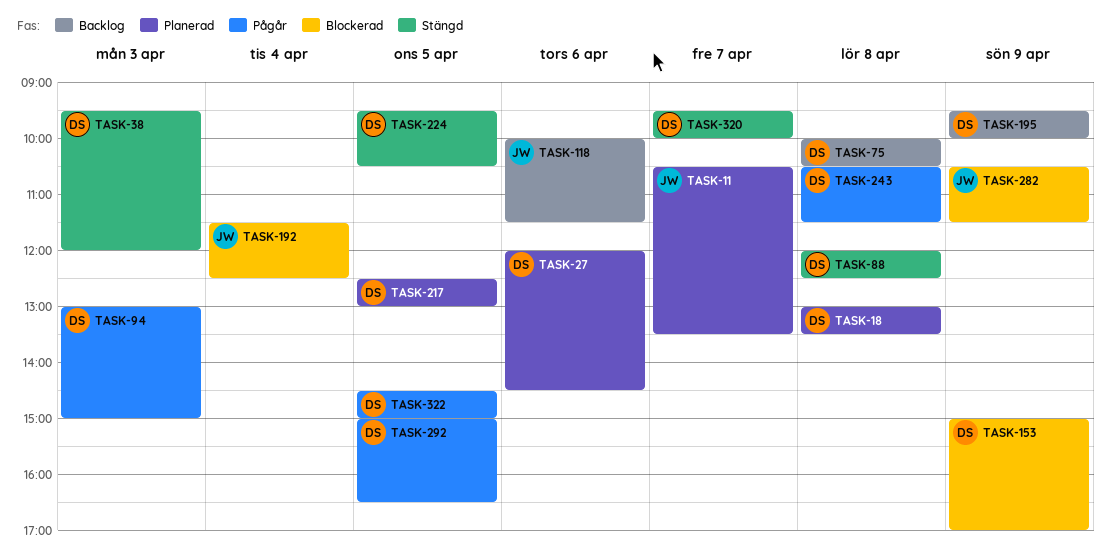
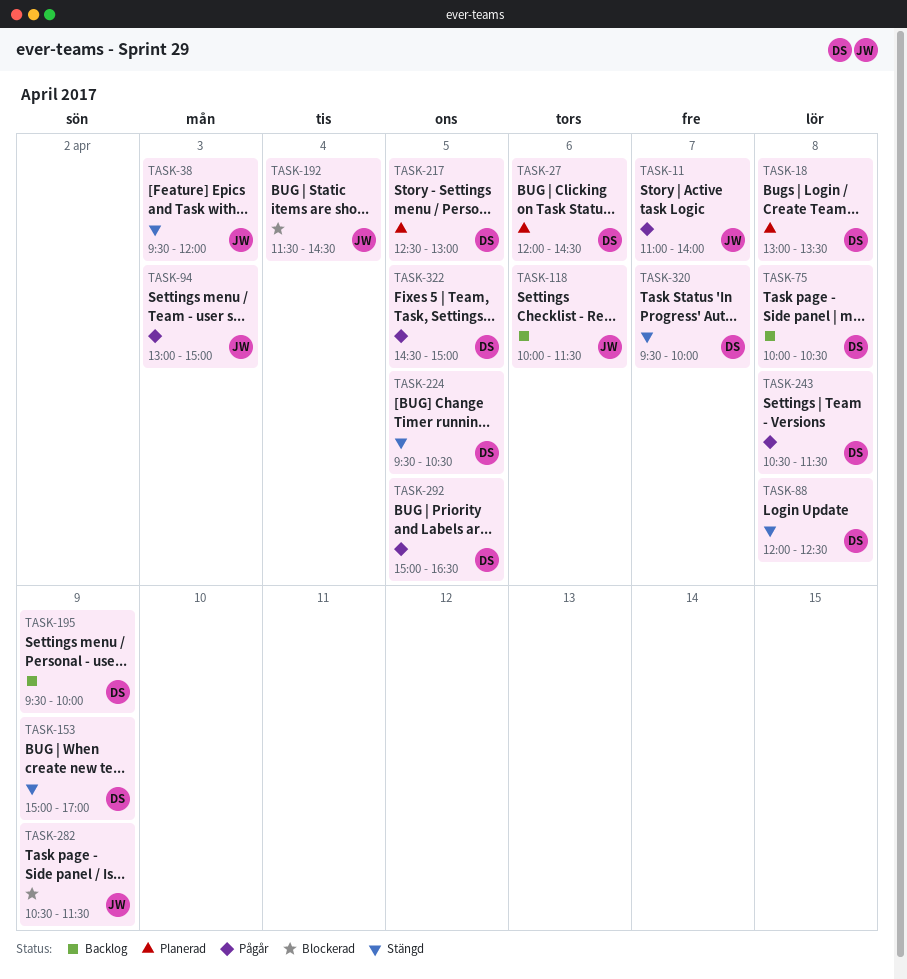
TASK-11, status: Planerad -> Pågår
TASK-11, begins: 10:30 -> 11:00
TASK-11, ends: 13:30 -> 14:00
TASK-38, owner: DS -> JW
TASK-94, owner: DS -> JW
TASK-153, status: Blockerad -> Stängd
TASK-192, ends: 12:30 -> 14:30

